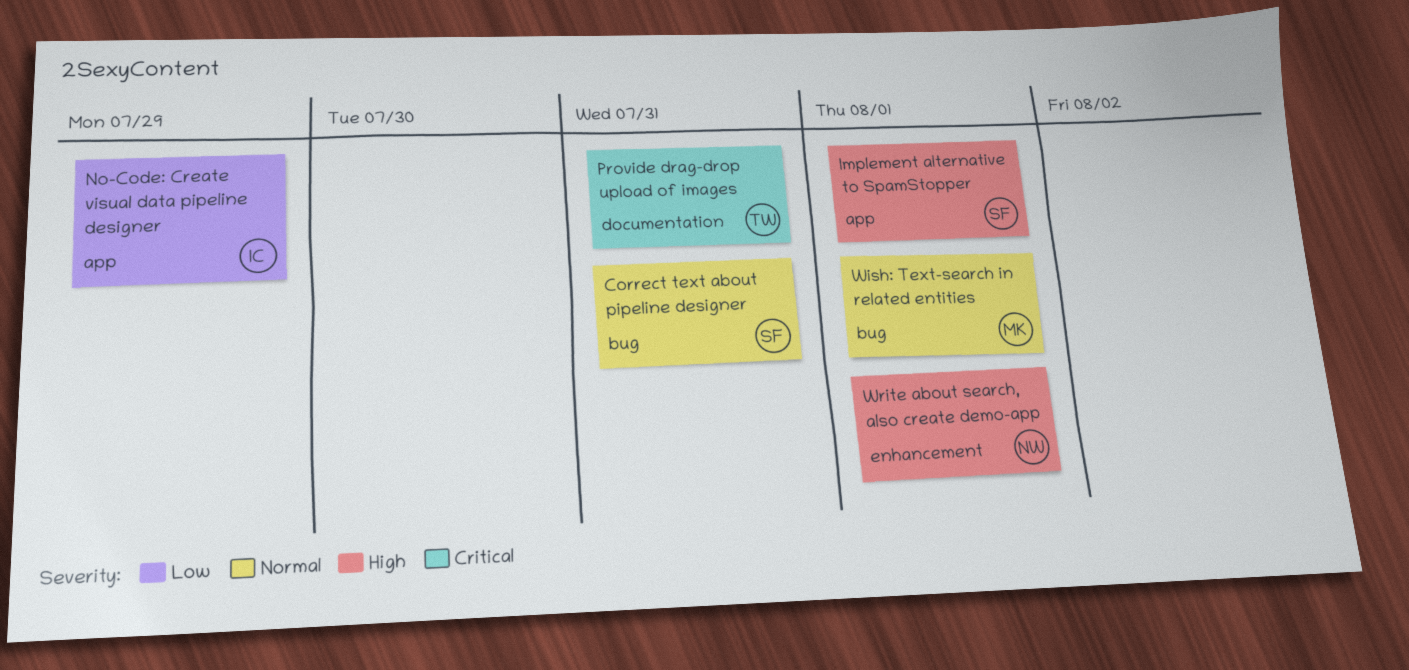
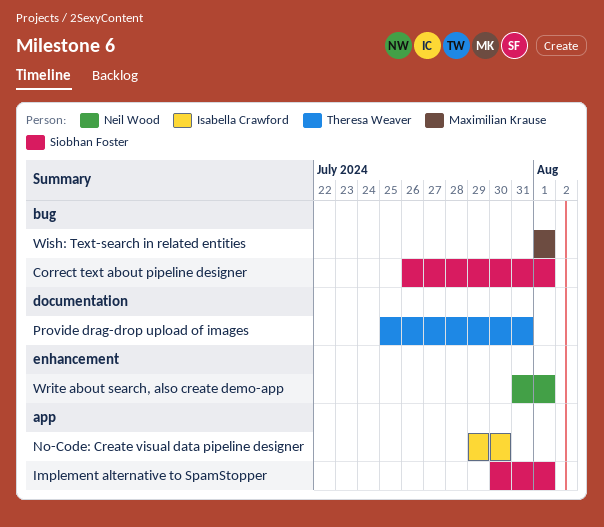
Correct text about pipeline designer, due: Jul 31 -> Aug 1
No-Code: Create visual data pipeline designer, due: Jul 29 -> Jul 30

